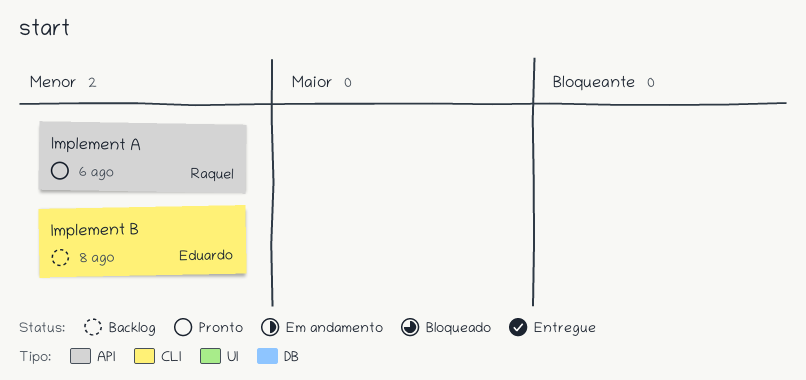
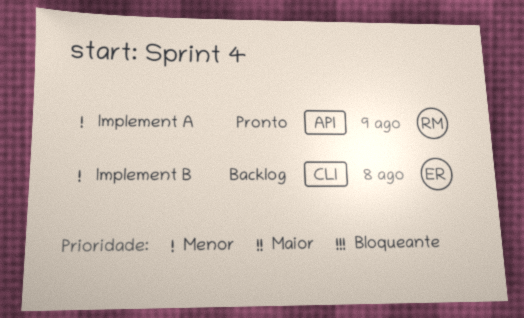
Implement A, due: Aug 6 -> Aug 9

